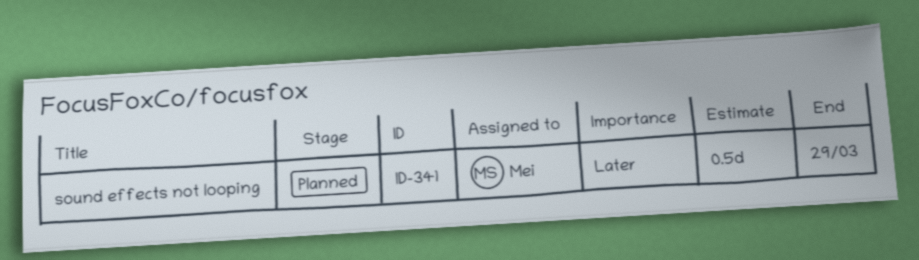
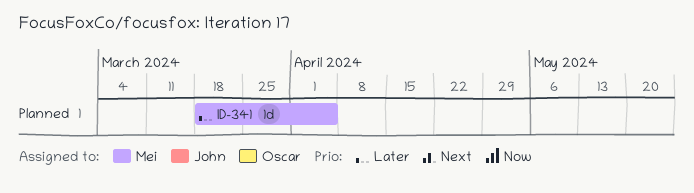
ID-341, estimate: 0.5d -> 1d
ID-341, due: Mar 29 -> Apr 5

